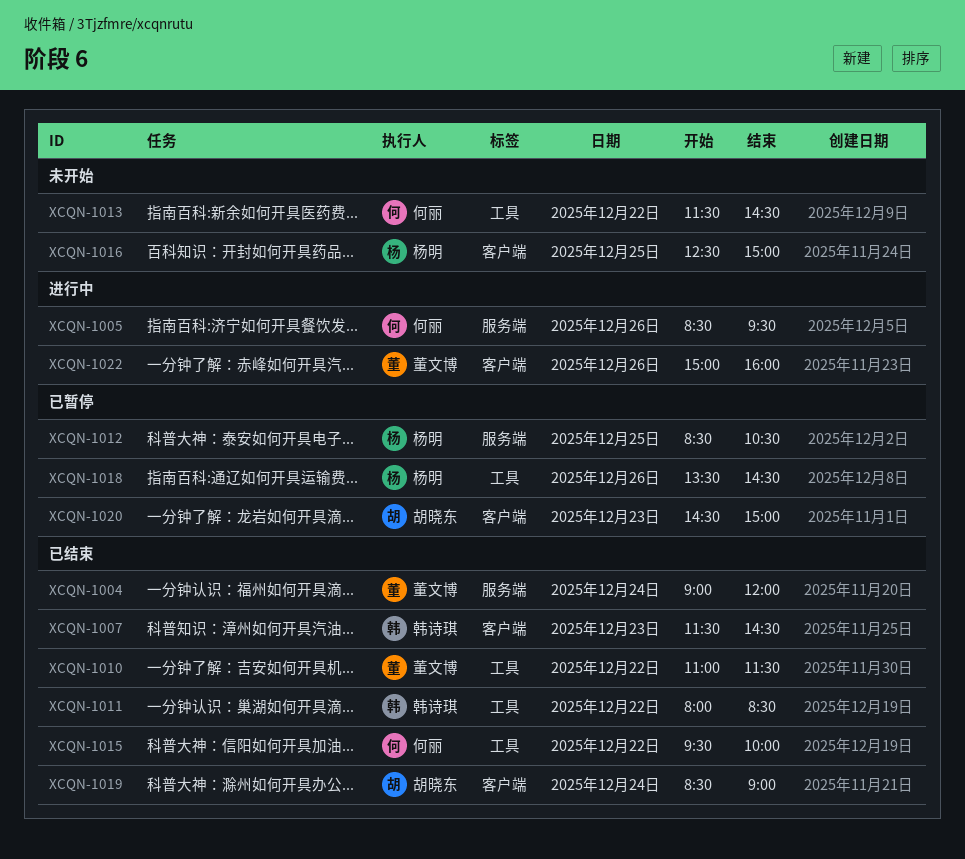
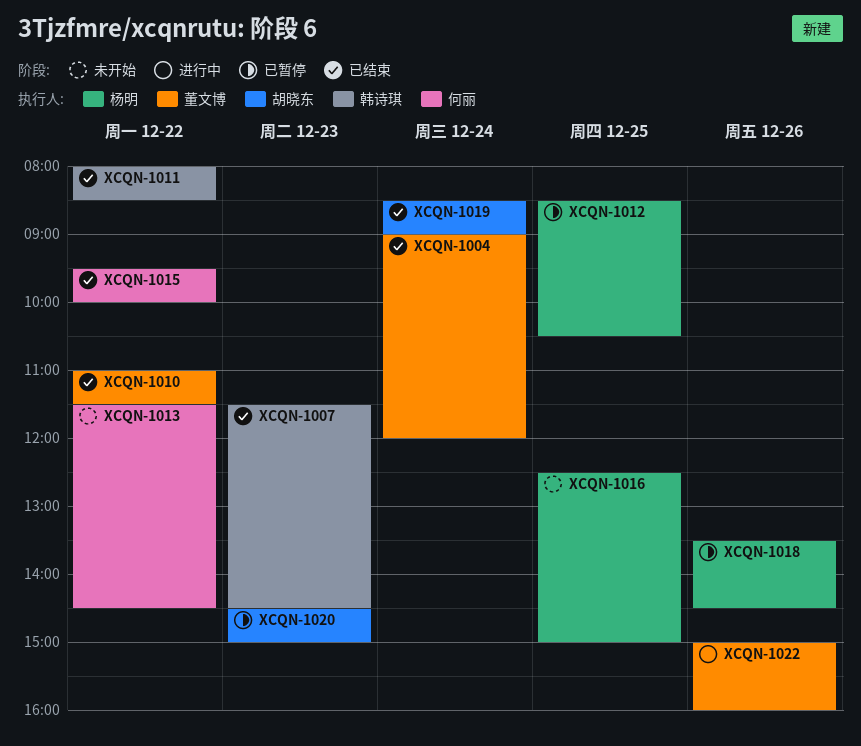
XCQN-1005: present -> none

